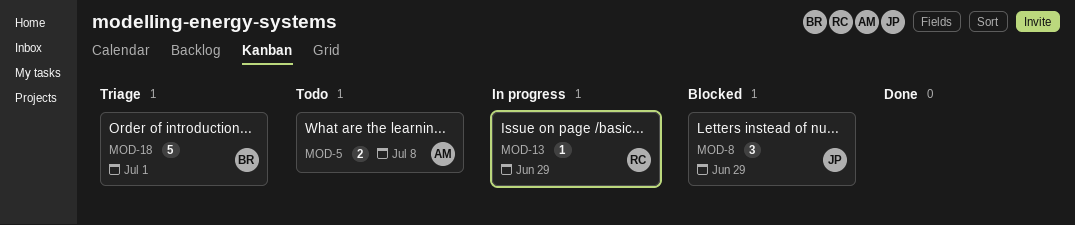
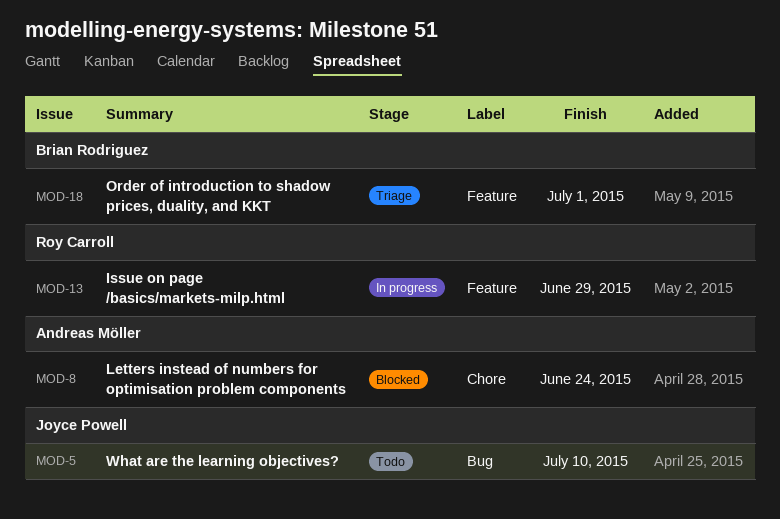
MOD-5, owner: Andreas Möller -> Joyce Powell
MOD-5, due: Jul 8 -> Jul 10
MOD-8, owner: Joyce Powell -> Andreas Möller
MOD-8, due: Jun 29 -> Jun 24

